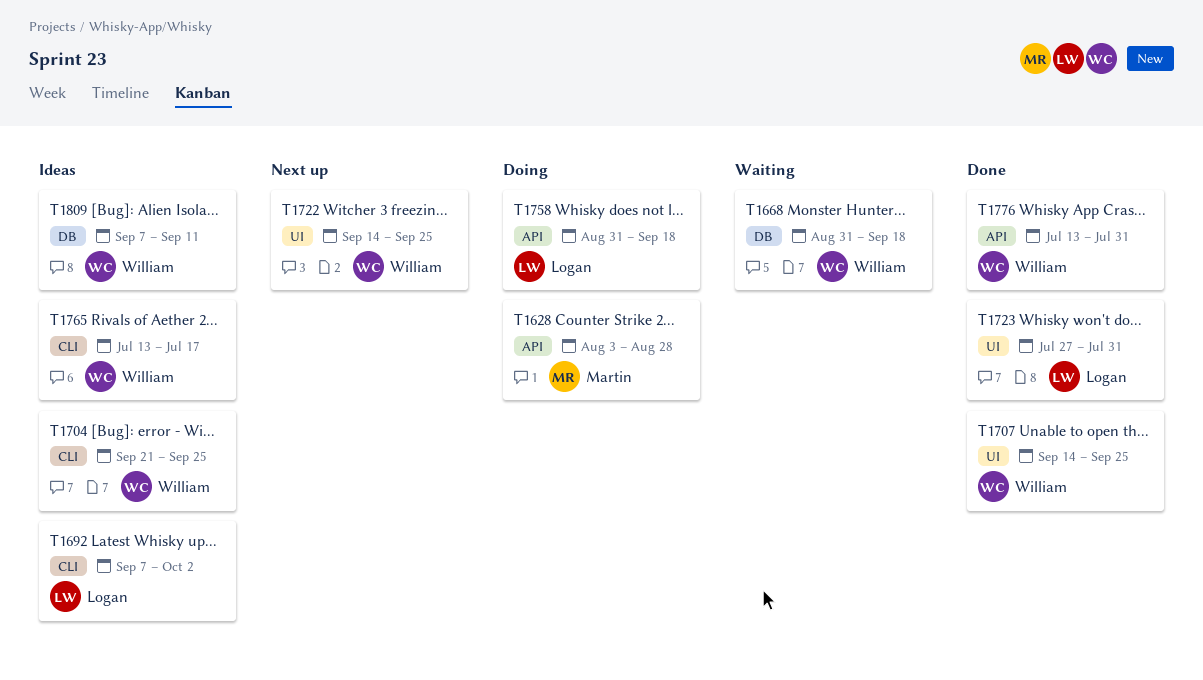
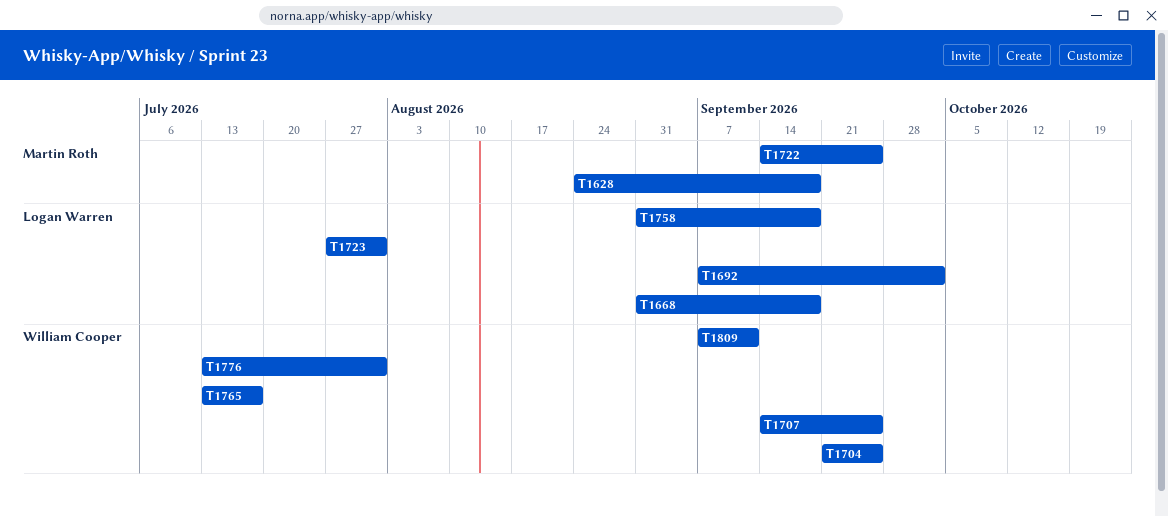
T1628, start: Aug 3 -> Aug 24
T1628, due: Aug 28 -> Sep 18
T1668, owner: William Cooper -> Logan Warren
T1722, owner: William Cooper -> Martin Roth

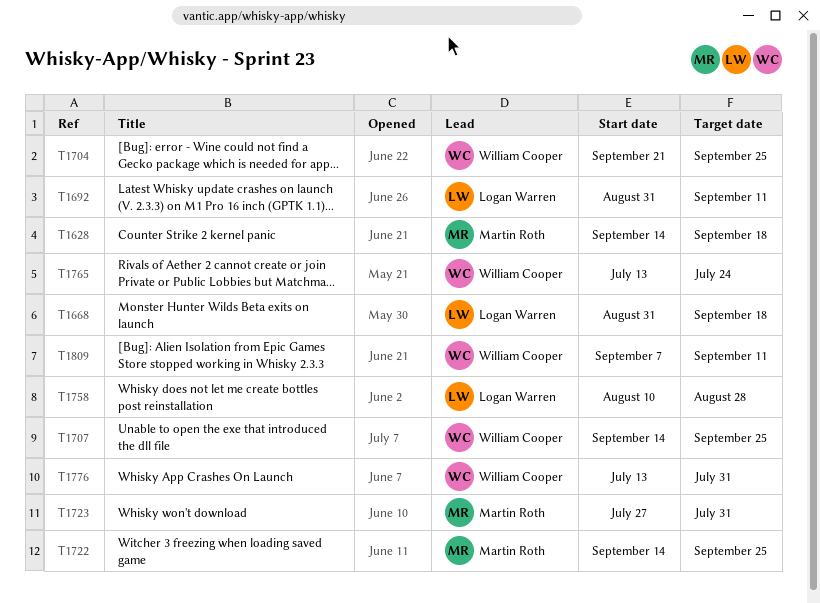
T1628, start: Aug 24 -> Sep 14
T1692, start: Sep 7 -> Aug 31
T1692, due: Oct 2 -> Sep 11
T1723, owner: Logan Warren -> Martin Roth
T1758, start: Aug 31 -> Aug 10
T1758, due: Sep 18 -> Aug 28
T1765, due: Jul 17 -> Jul 24

